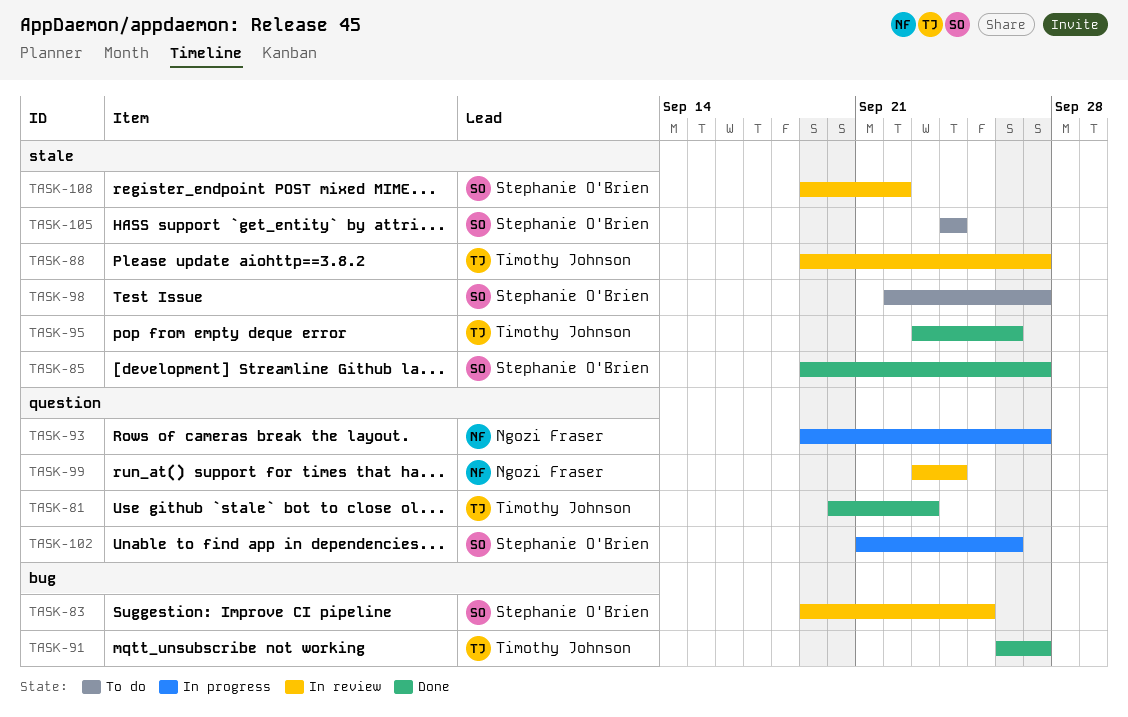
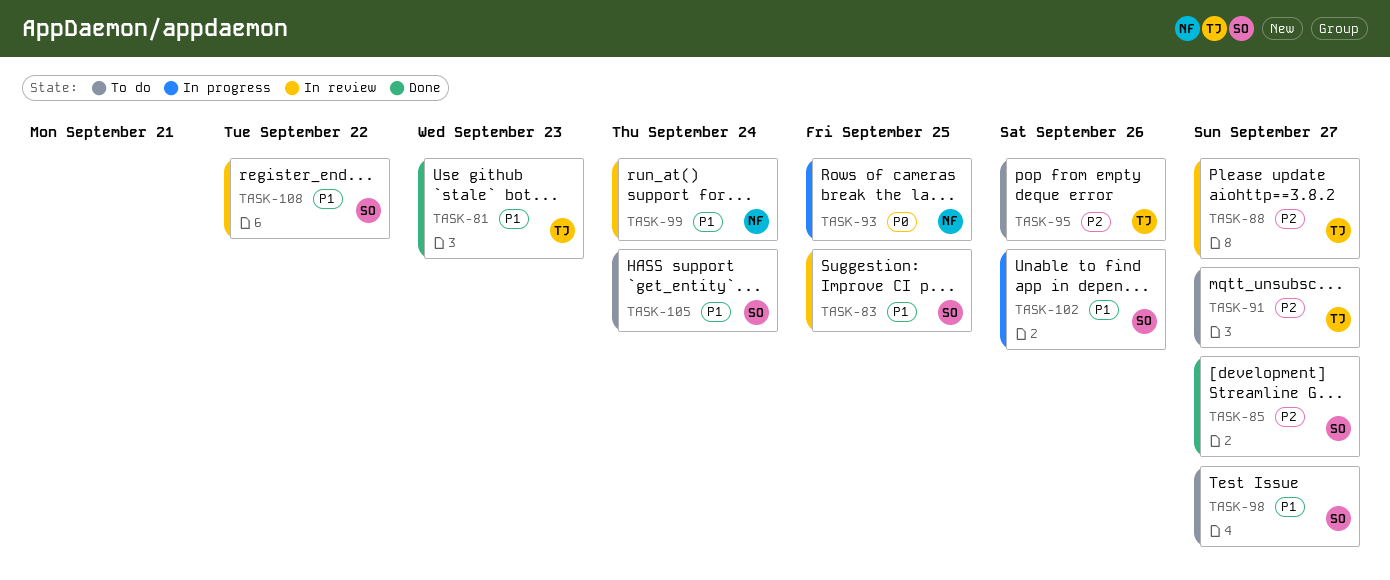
TASK-91, status: Done -> To do
TASK-93, due: Sep 27 -> Sep 25
TASK-95, status: Done -> To do

